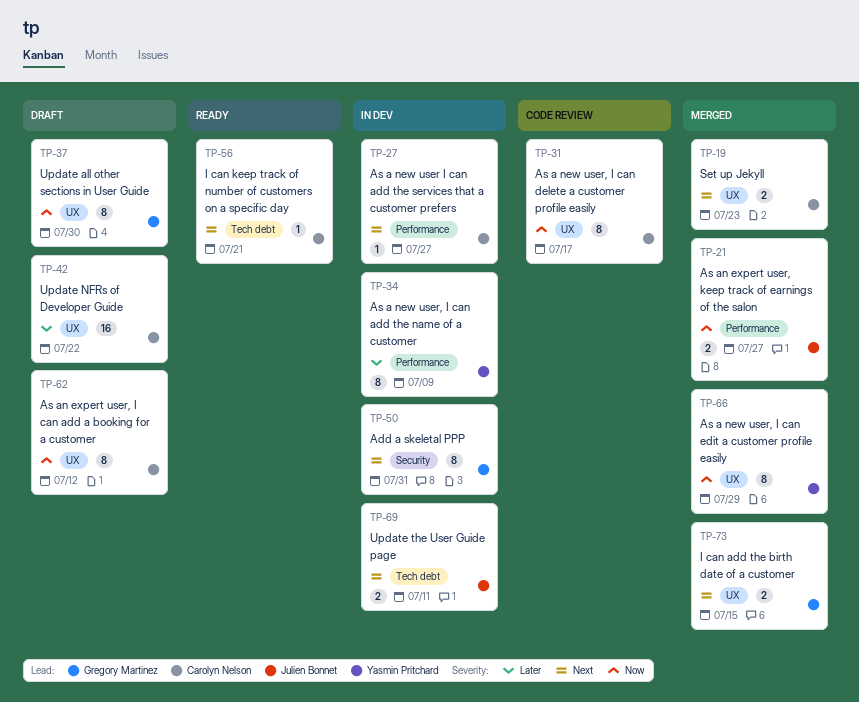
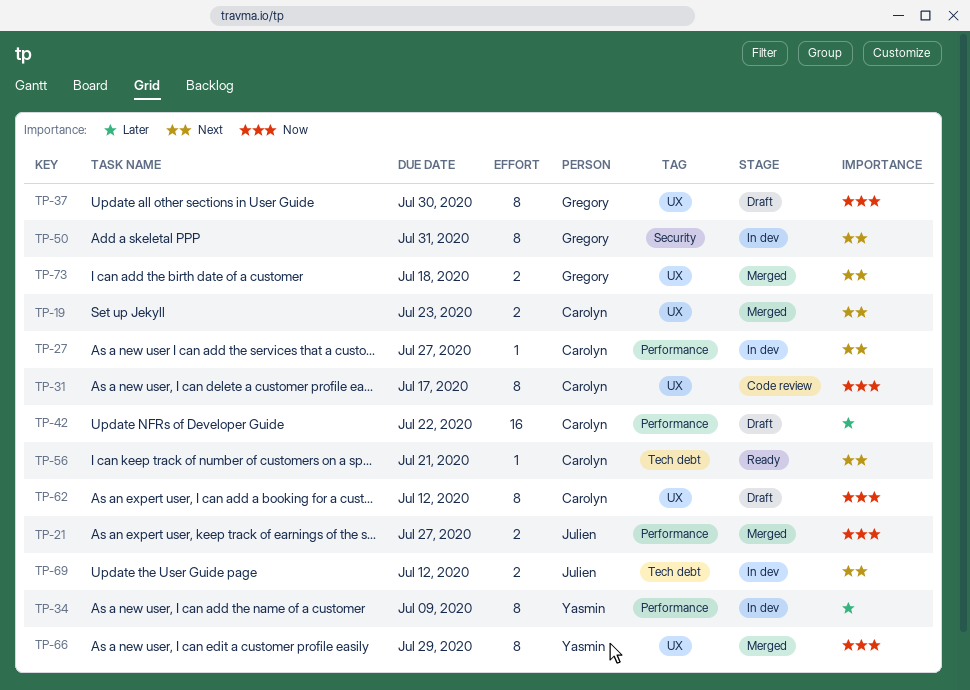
TP-42, label: UX -> Performance
TP-69, due: Jul 11 -> Jul 12
TP-73, due: Jul 15 -> Jul 18

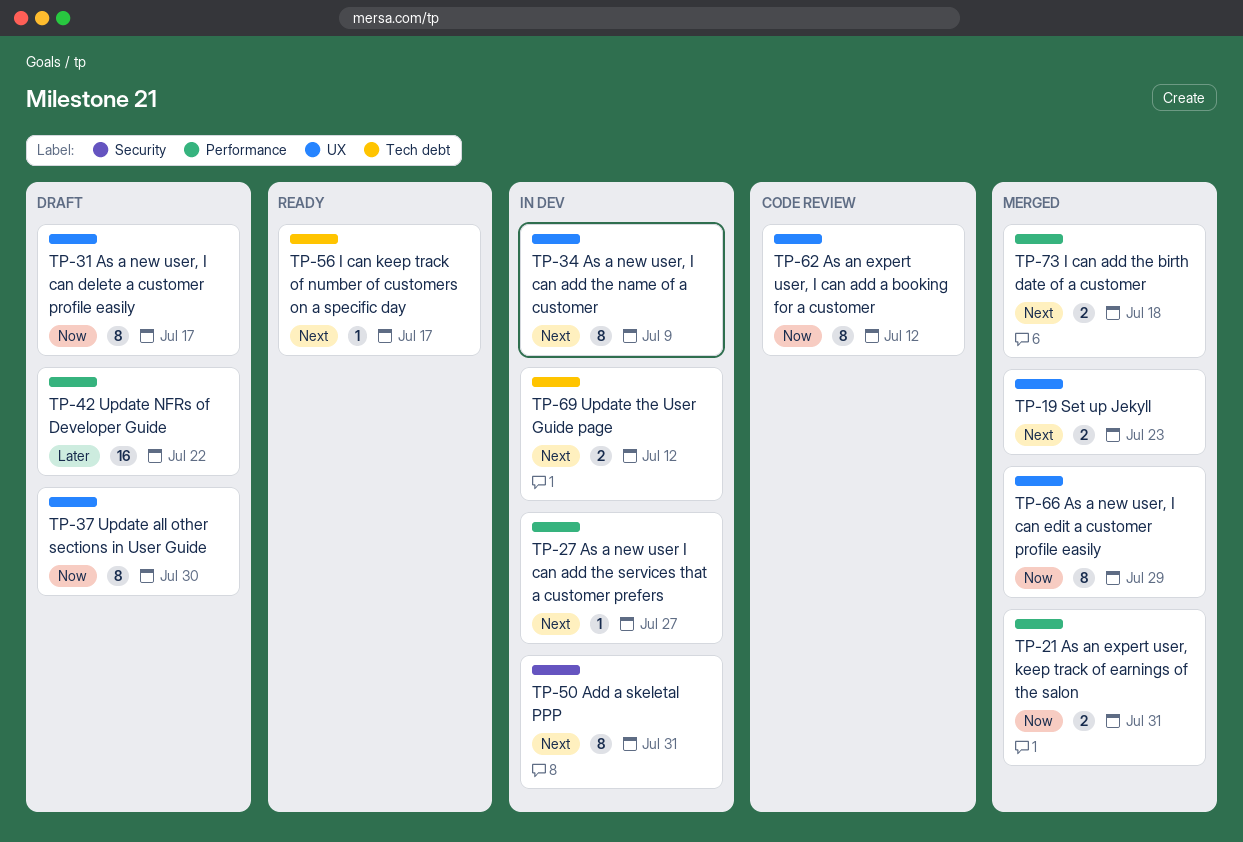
TP-21, due: Jul 27 -> Jul 31
TP-31, status: Code review -> Draft
TP-34, priority: Later -> Next
TP-34, label: Performance -> UX
TP-56, due: Jul 21 -> Jul 17
TP-62, status: Draft -> Code review
TP-73, label: UX -> Performance

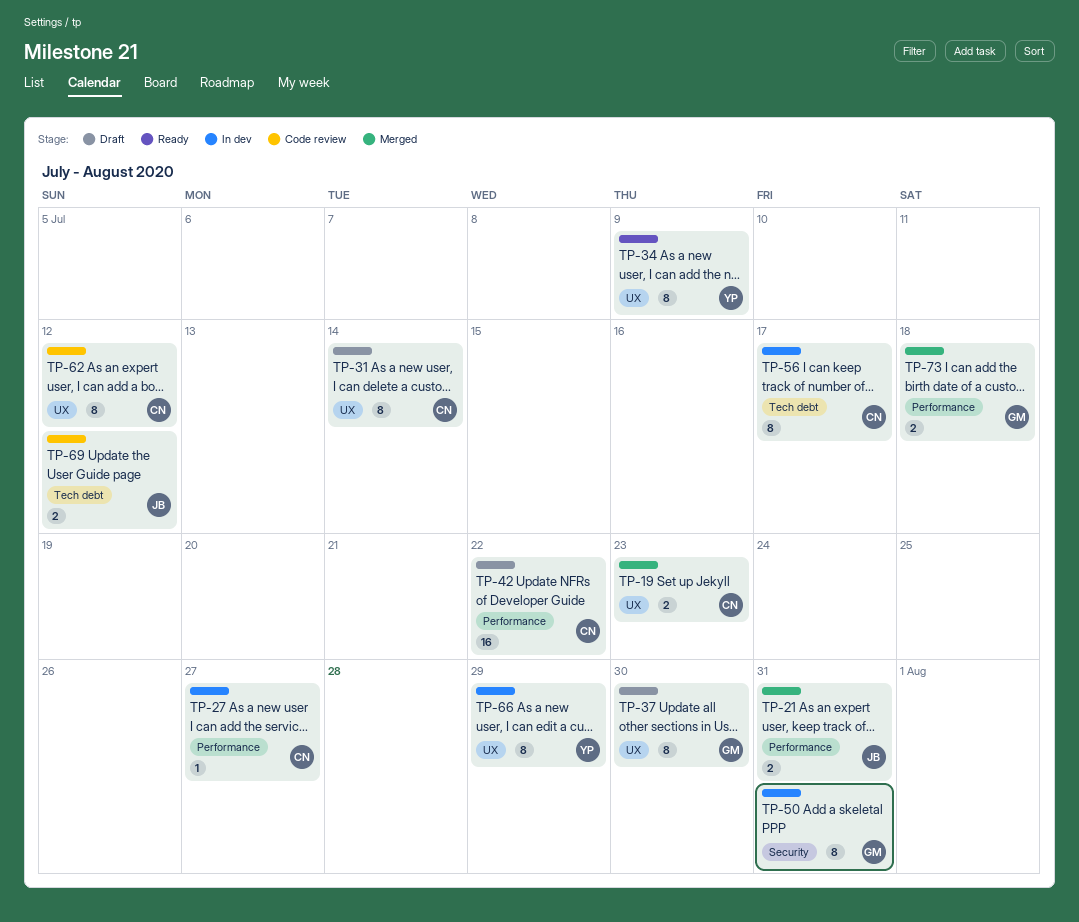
TP-31, due: Jul 17 -> Jul 14
TP-34, status: In dev -> Ready
TP-56, status: Ready -> In dev
TP-56, estimate: 1 -> 8
TP-66, status: Merged -> In dev
TP-69, status: In dev -> Code review

